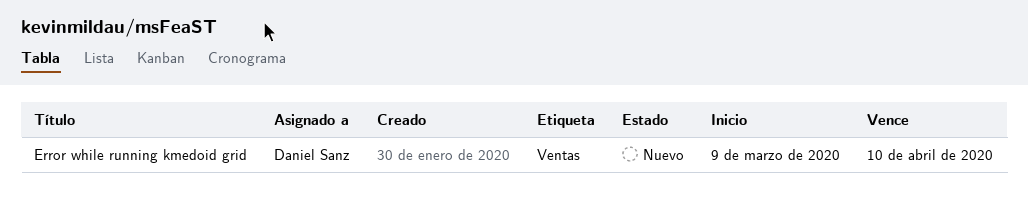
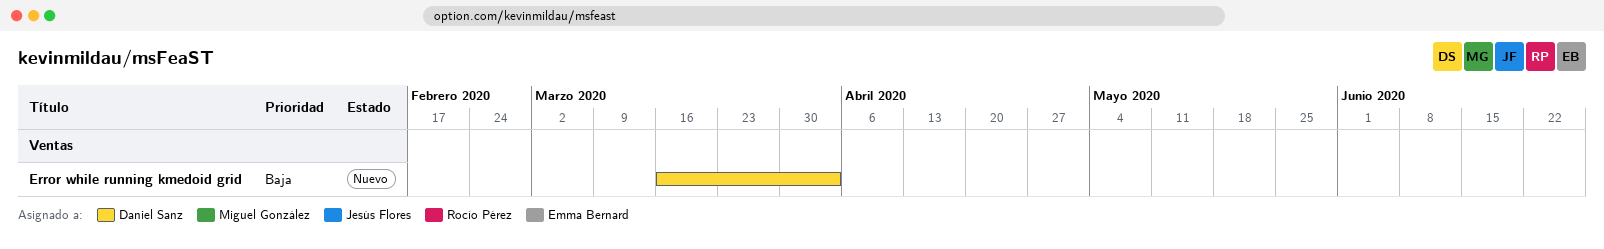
Error while running kmedoid grid, start: Mar 9 -> Mar 16
Error while running kmedoid grid, due: Apr 10 -> Apr 3

